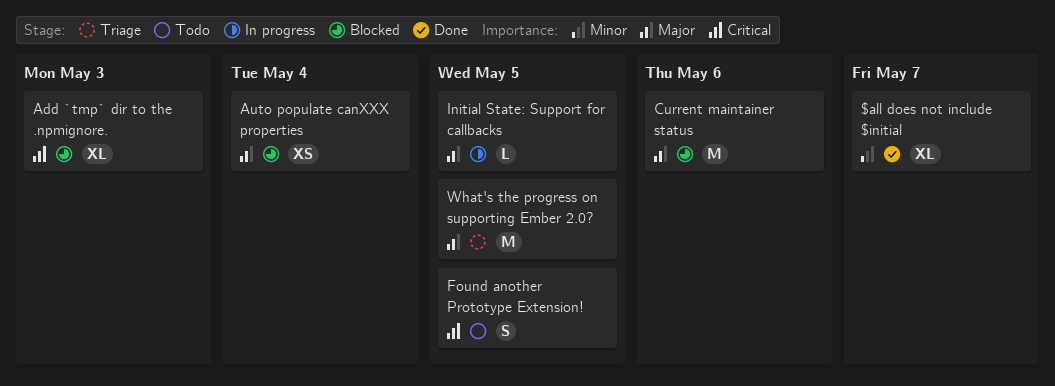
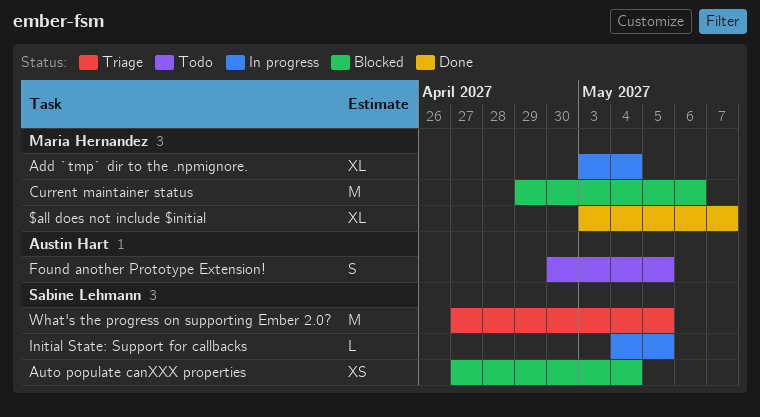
Add `tmp` dir to the .npmignore., status: Blocked -> In progress
Add `tmp` dir to the .npmignore., due: May 3 -> May 4

